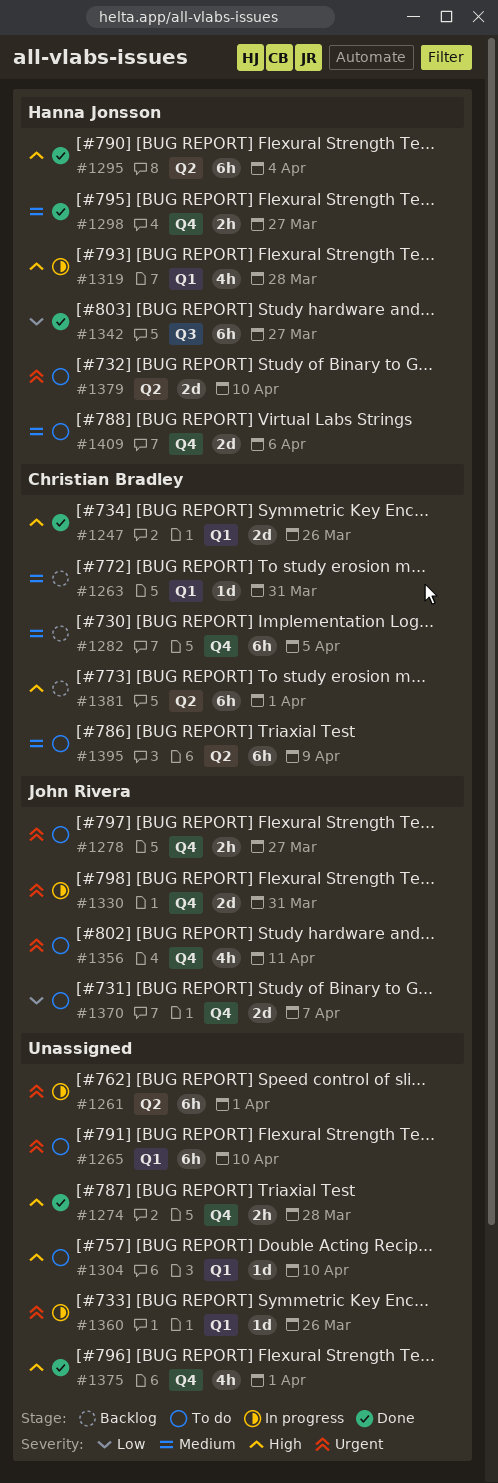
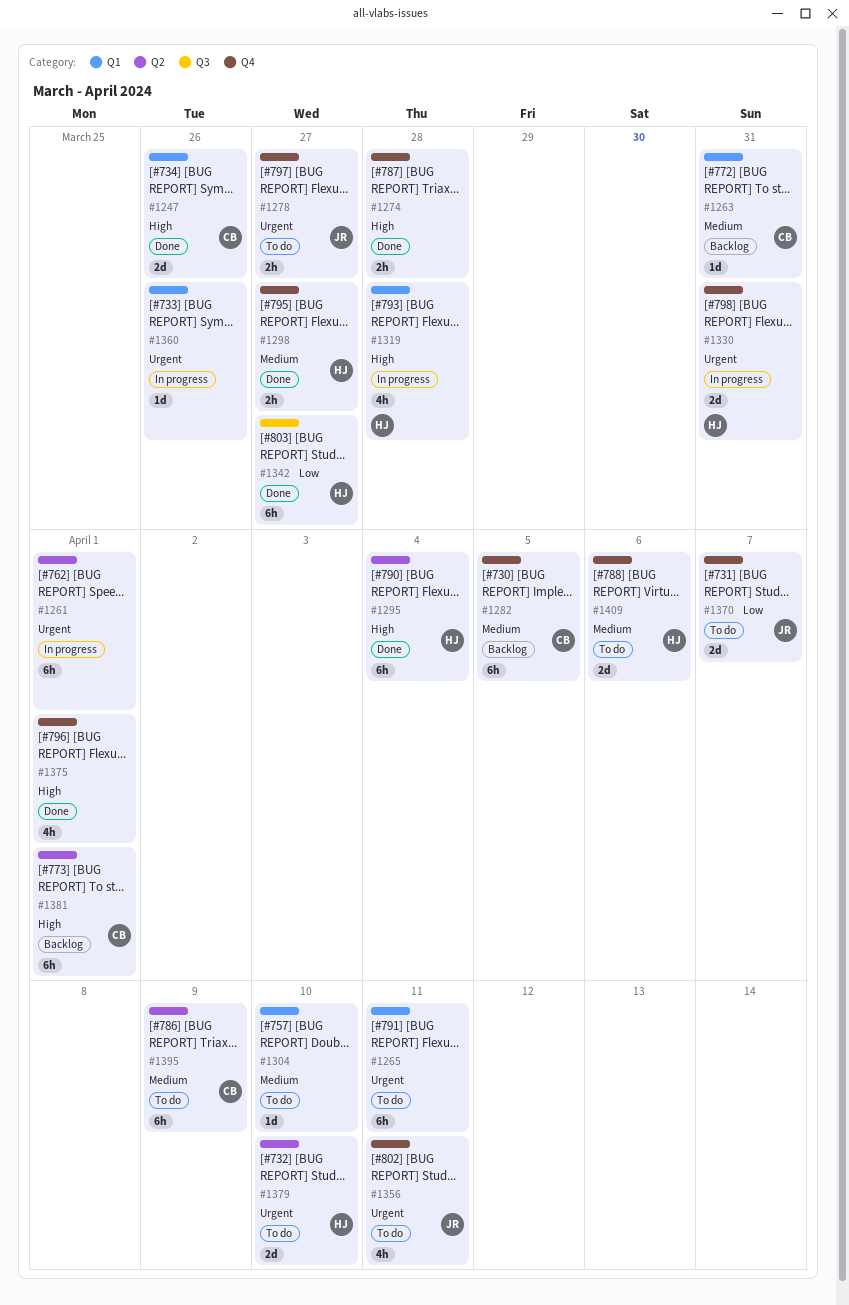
#1265, due: Apr 10 -> Apr 11
#1304, priority: High -> Medium
#1330, owner: John Rivera -> Hanna Jonsson

